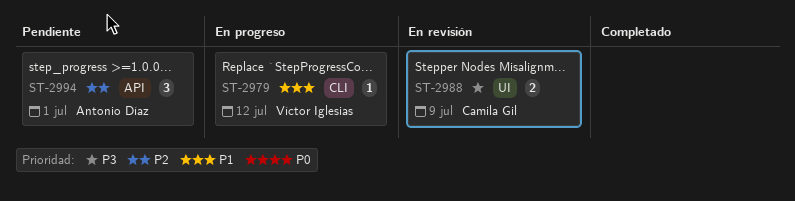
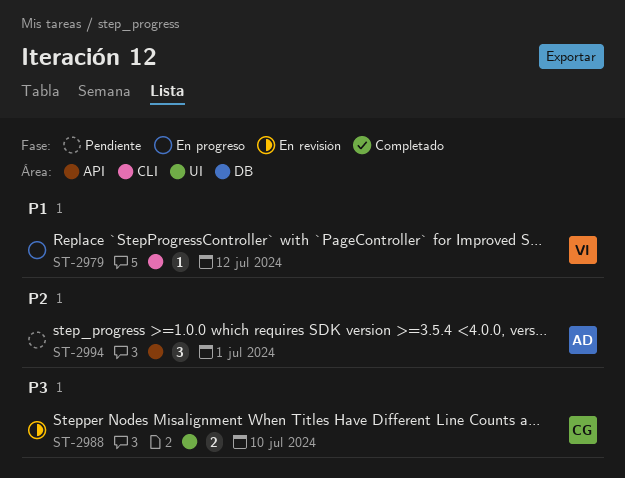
ST-2988, due: Jul 9 -> Jul 10

